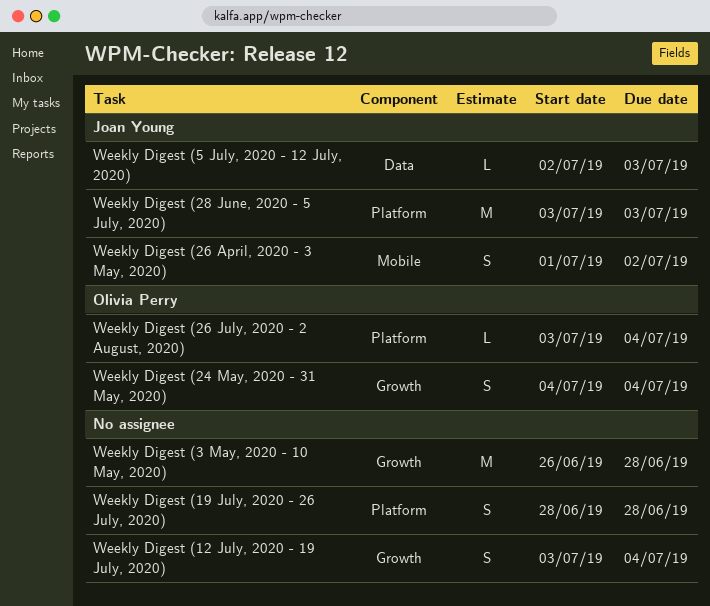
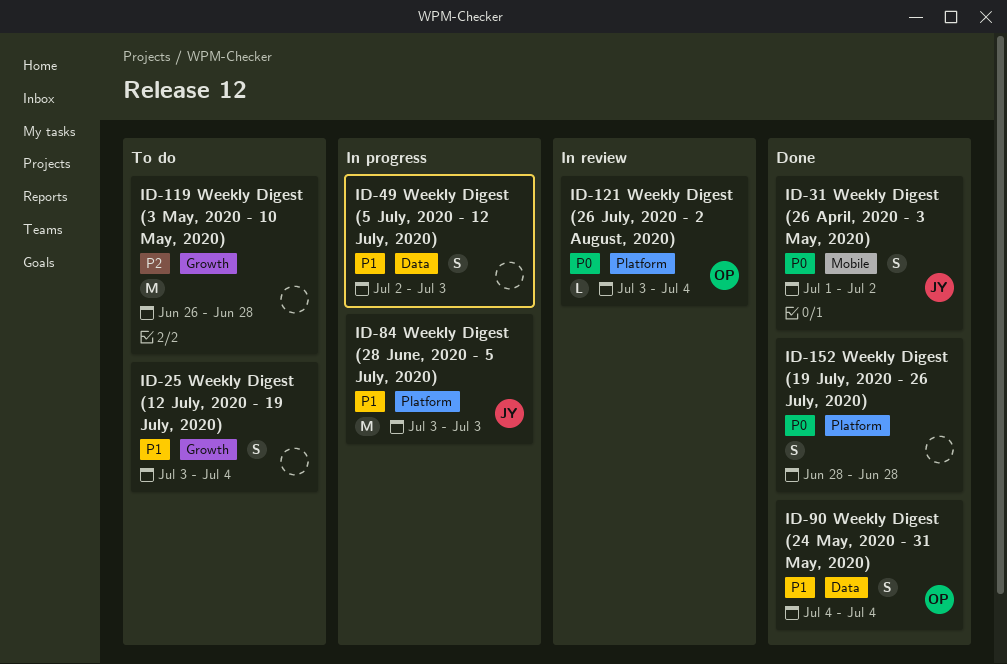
Weekly Digest (24 May, 2020 - 31 May, 2020), label: Growth -> Data
Weekly Digest (5 July, 2020 - 12 July, 2020), owner: Joan Young -> none
Weekly Digest (5 July, 2020 - 12 July, 2020), estimate: L -> S

